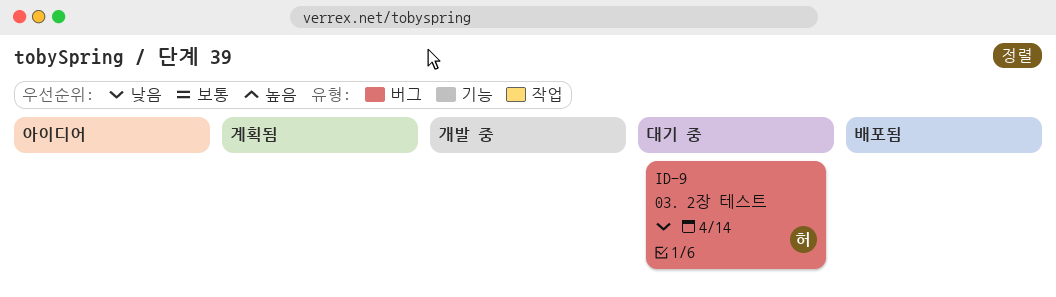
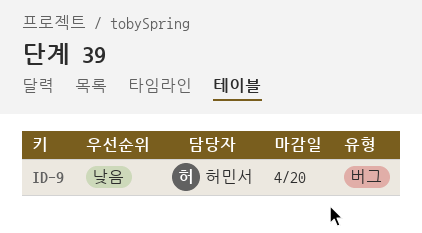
ID-9, due: Apr 14 -> Apr 20

